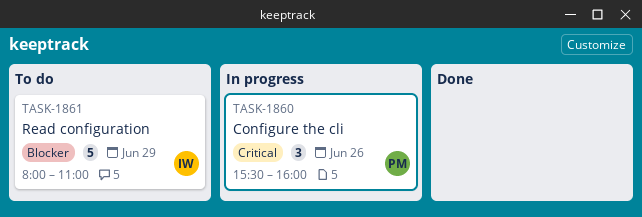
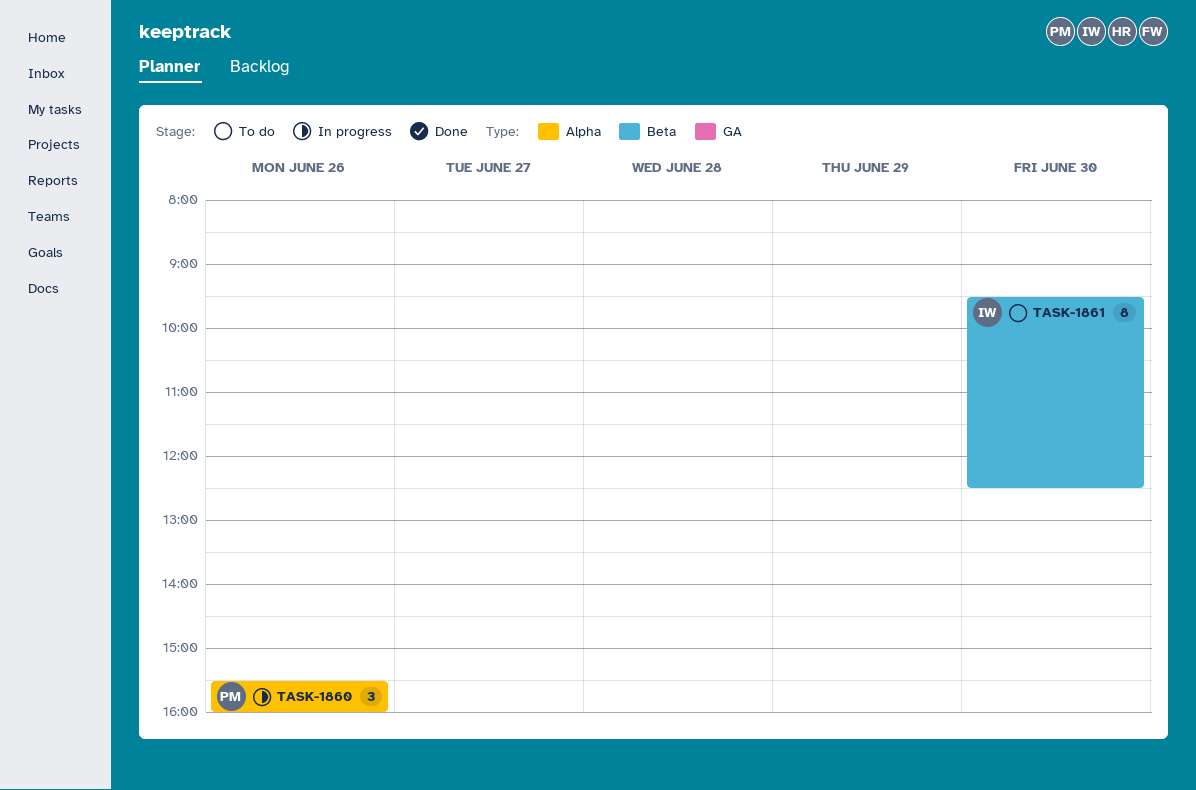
TASK-1861, estimate: 5 -> 8
TASK-1861, day: Jun 29 -> Jun 30
TASK-1861, begins: 08:00 -> 09:30
TASK-1861, ends: 11:00 -> 12:30

